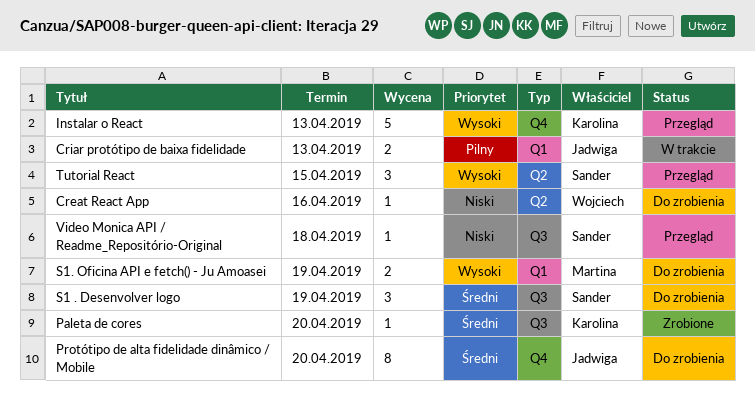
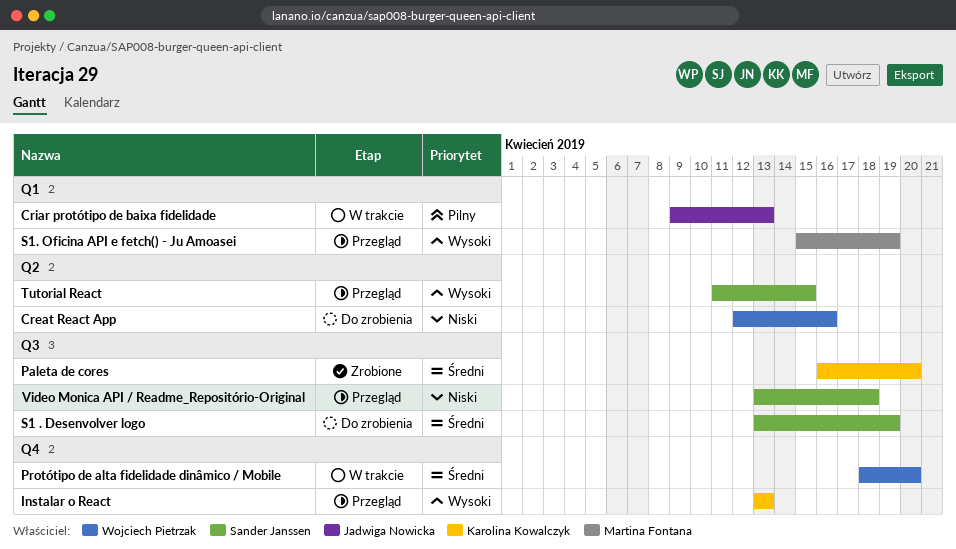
Protótipo de alta fidelidade dinâmico / Mobile, status: Do zrobienia -> W trakcie
Protótipo de alta fidelidade dinâmico / Mobile, owner: Jadwiga Nowicka -> Wojciech Pietrzak
S1. Oficina API e fetch() - Ju Amoasei, status: Do zrobienia -> Przegląd

